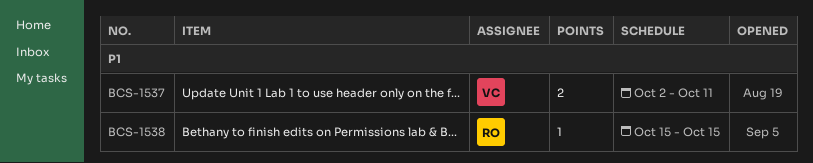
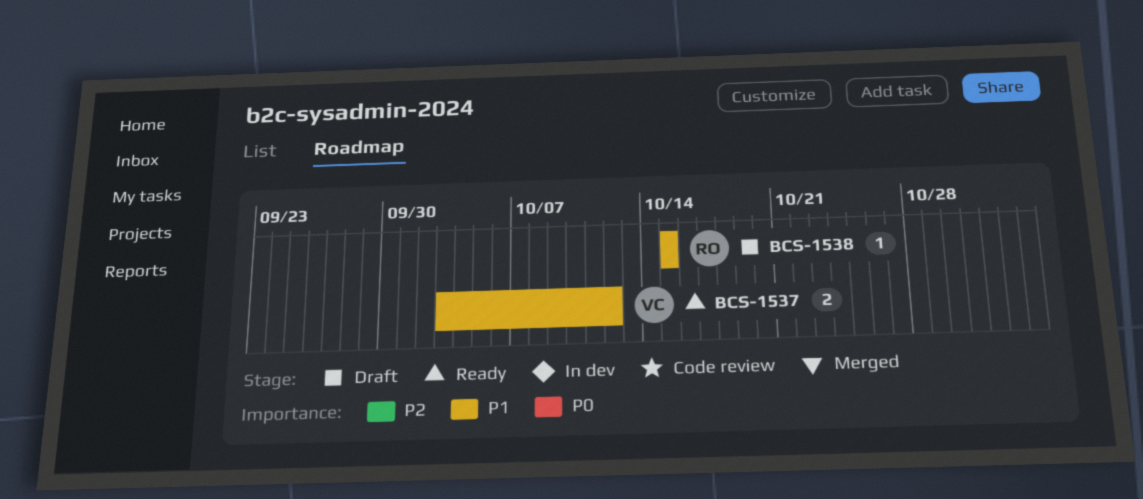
BCS-1537, start: Oct 2 -> Oct 3
BCS-1537, due: Oct 11 -> Oct 12

